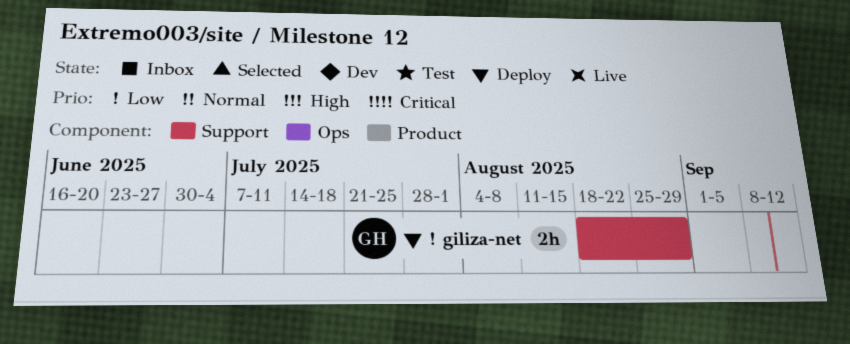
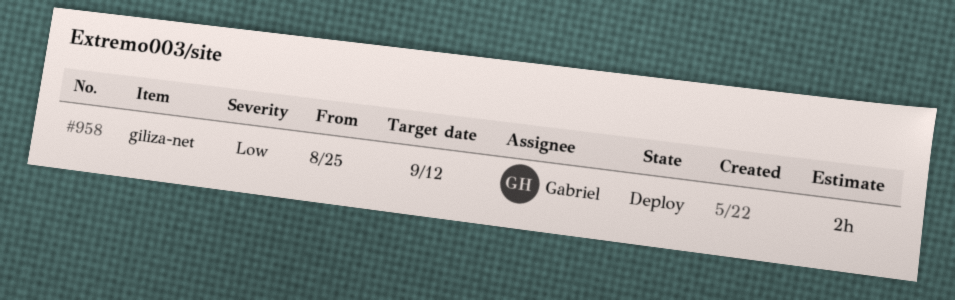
giliza-net, start: Aug 18 -> Aug 25
giliza-net, due: Aug 29 -> Sep 12

